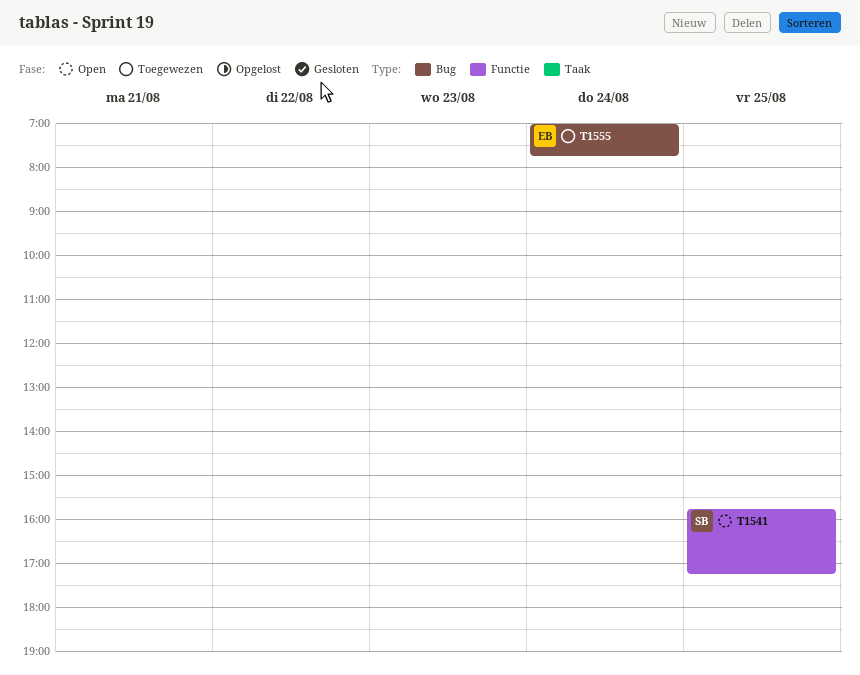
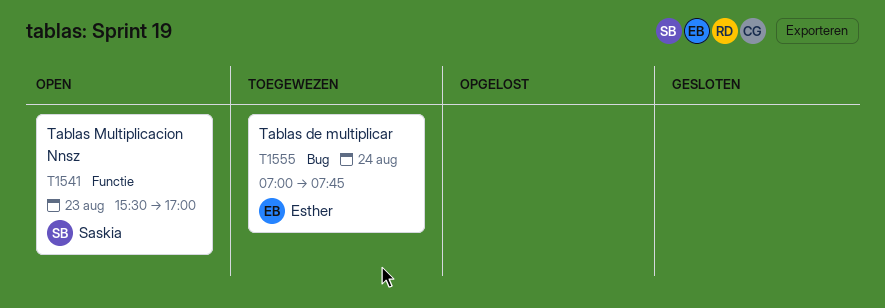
T1541, day: Aug 25 -> Aug 23
T1541, begins: 15:45 -> 15:30
T1541, ends: 17:15 -> 17:00

